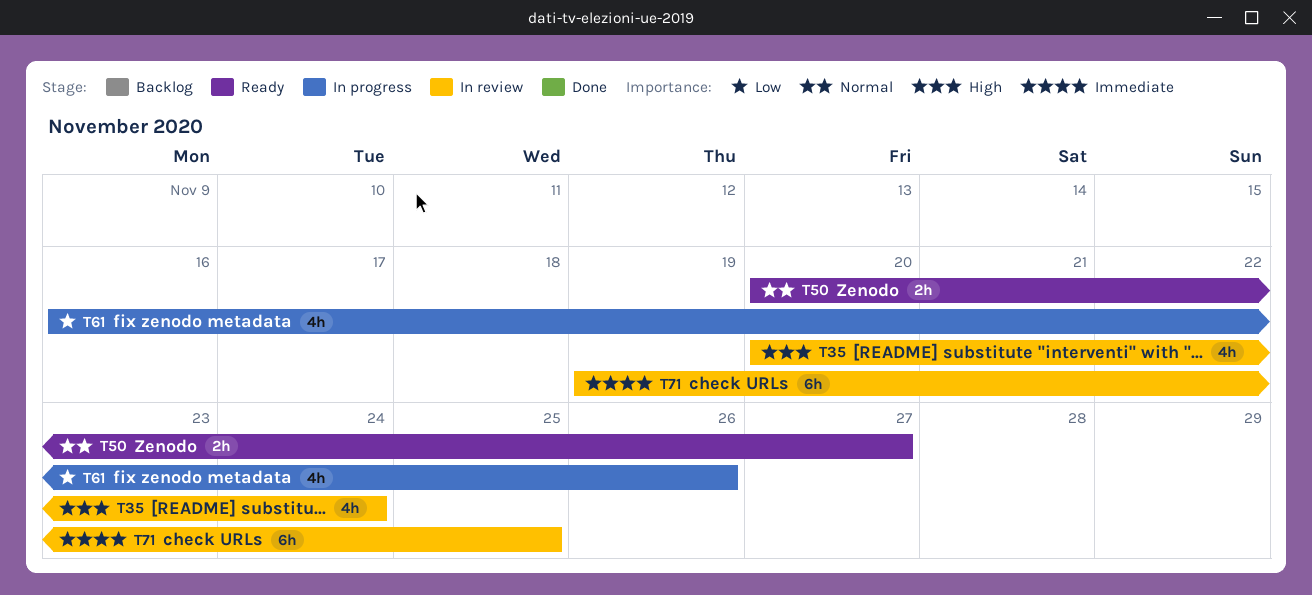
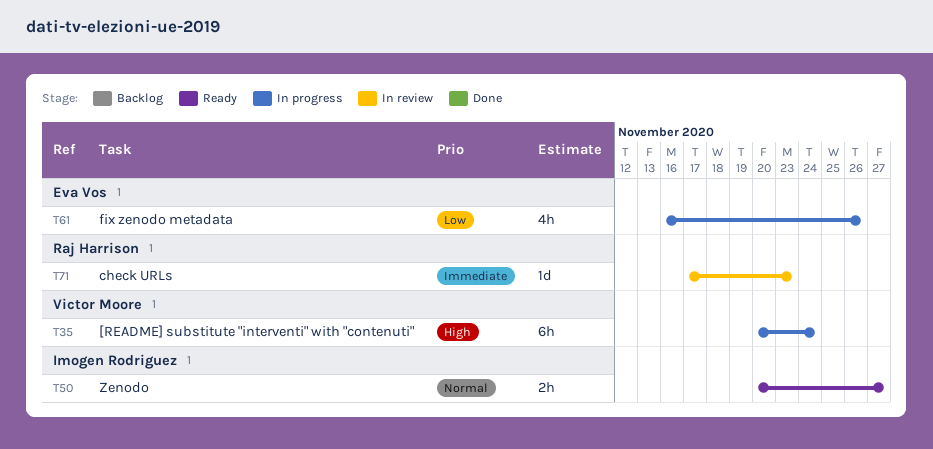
T35, status: In review -> In progress
T35, estimate: 4h -> 6h
T71, estimate: 6h -> 1d
T71, start: Nov 19 -> Nov 17
T71, due: Nov 25 -> Nov 23

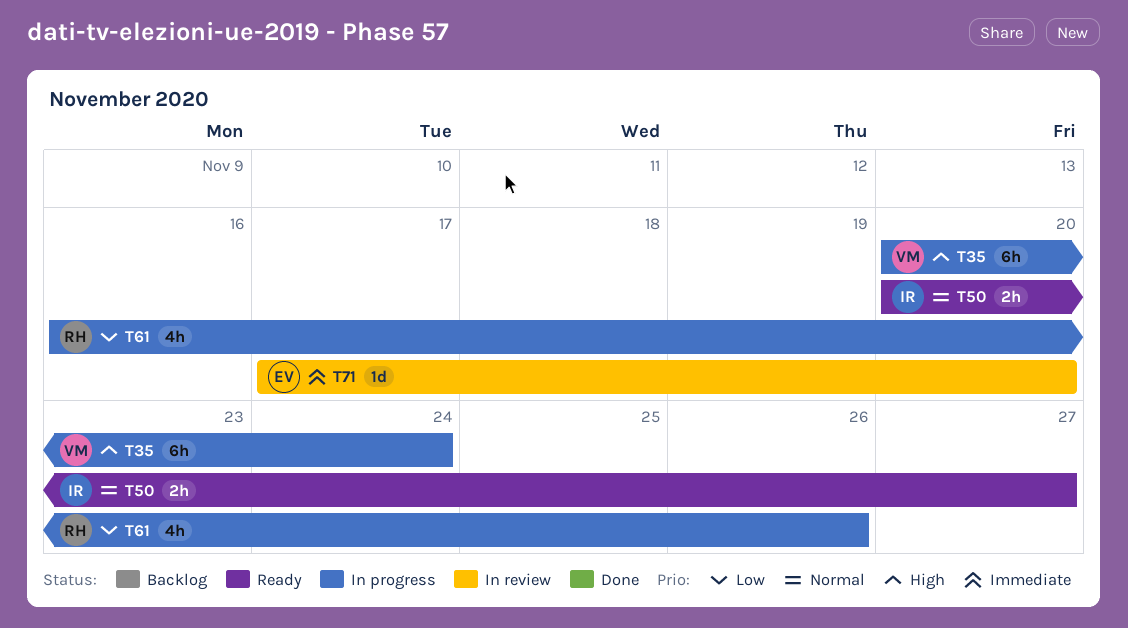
T61, owner: Eva Vos -> Raj Harrison
T71, owner: Raj Harrison -> Eva Vos
T71, due: Nov 23 -> Nov 20

